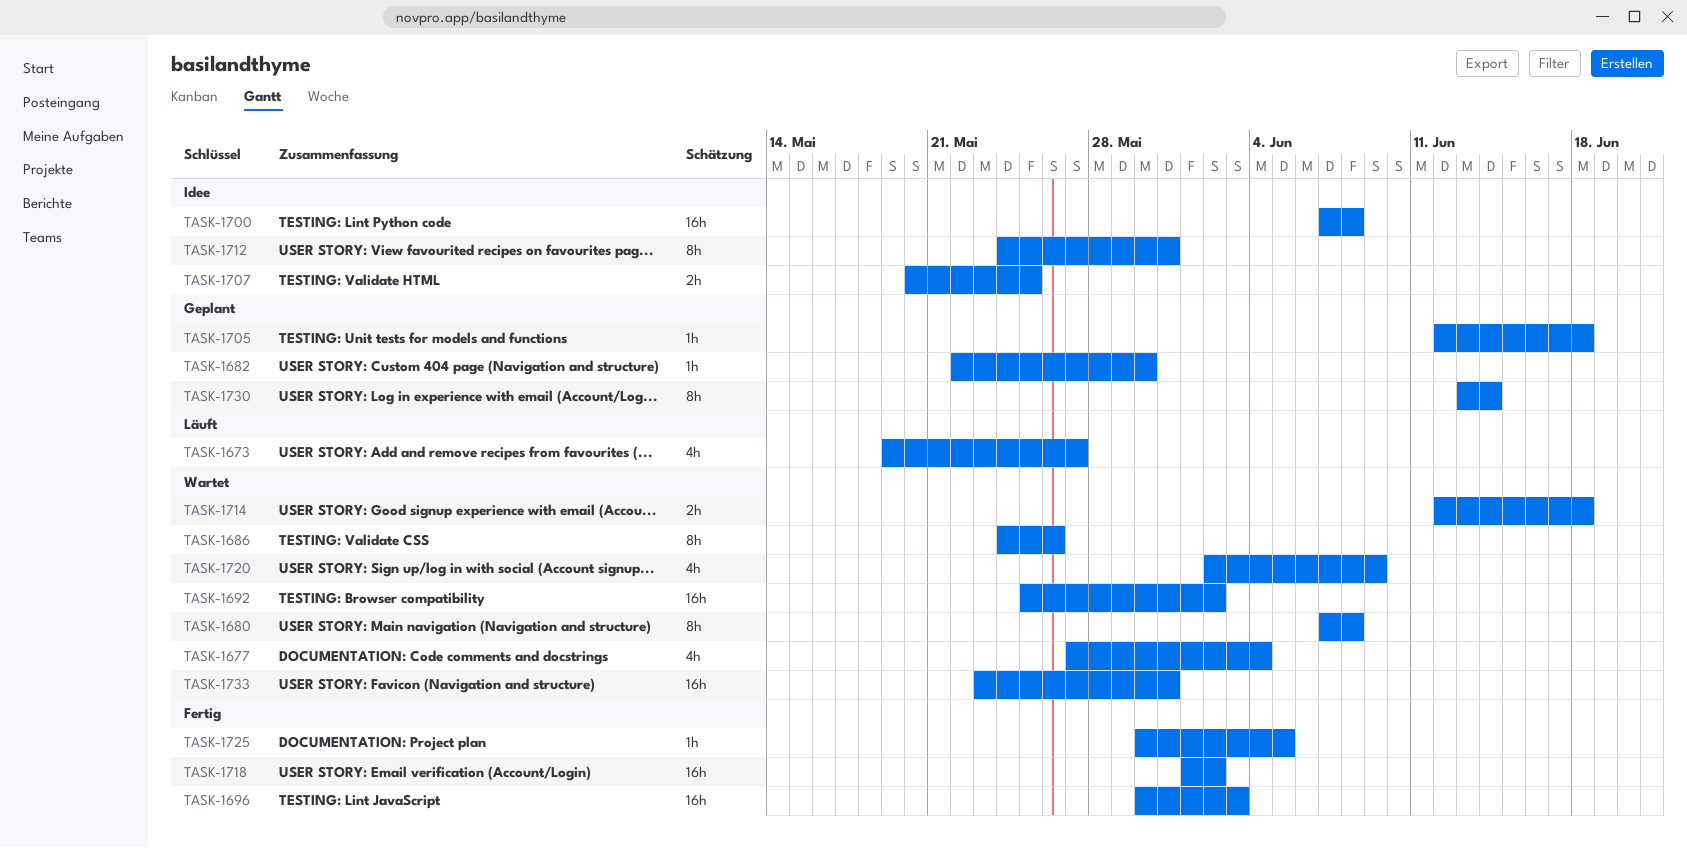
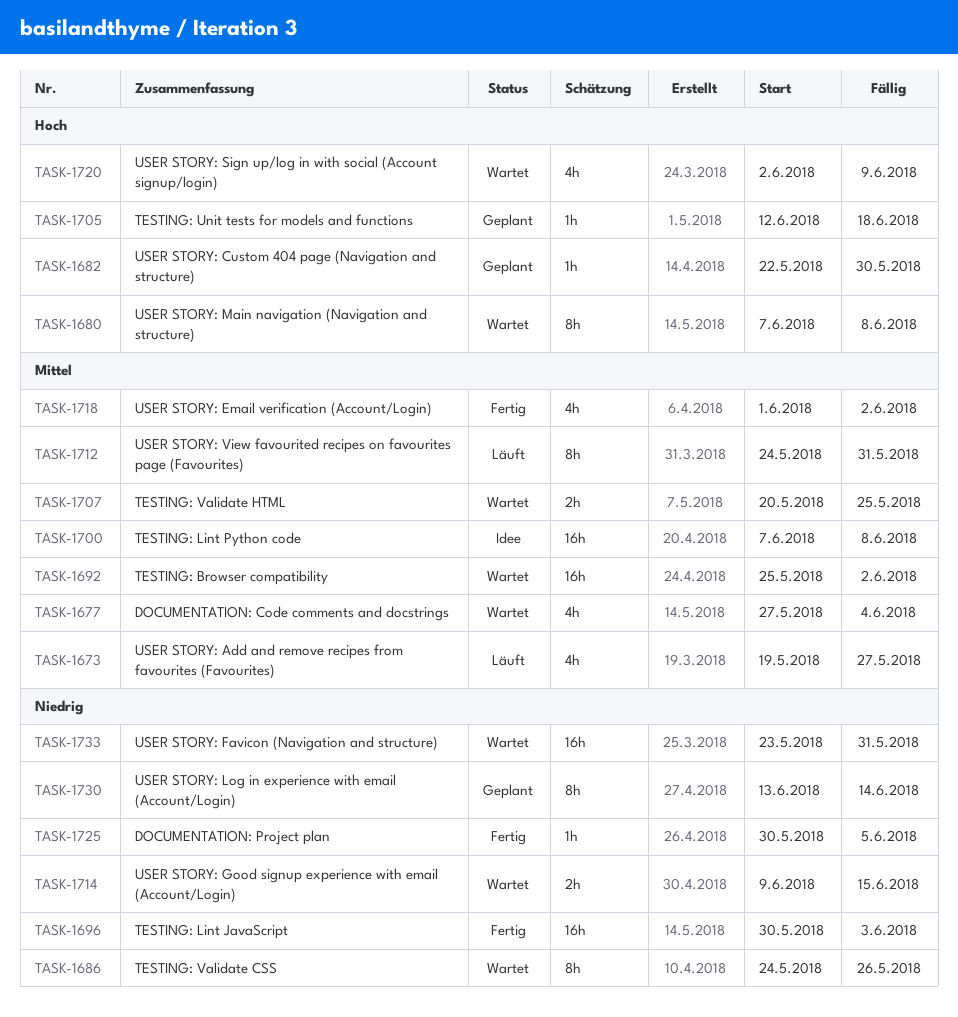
TASK-1707, status: Idee -> Wartet
TASK-1712, status: Idee -> Läuft
TASK-1714, start: Jun 12 -> Jun 9
TASK-1714, due: Jun 18 -> Jun 15
TASK-1718, estimate: 16h -> 4h

